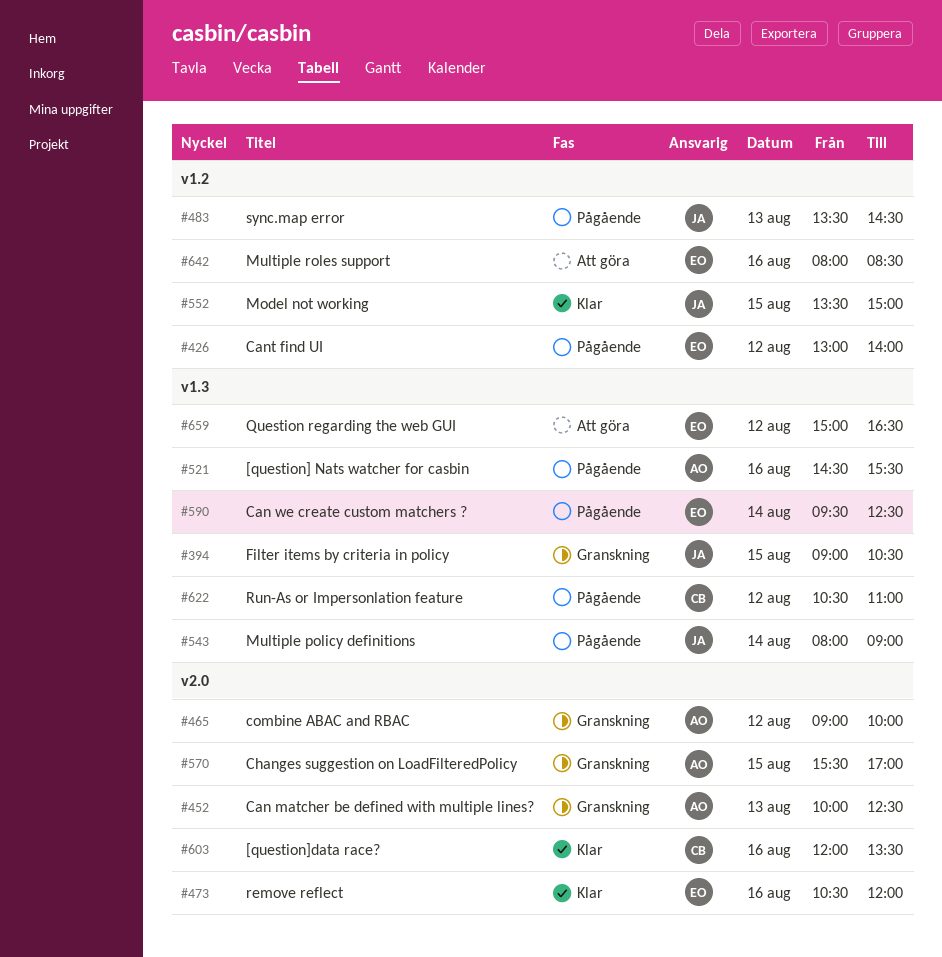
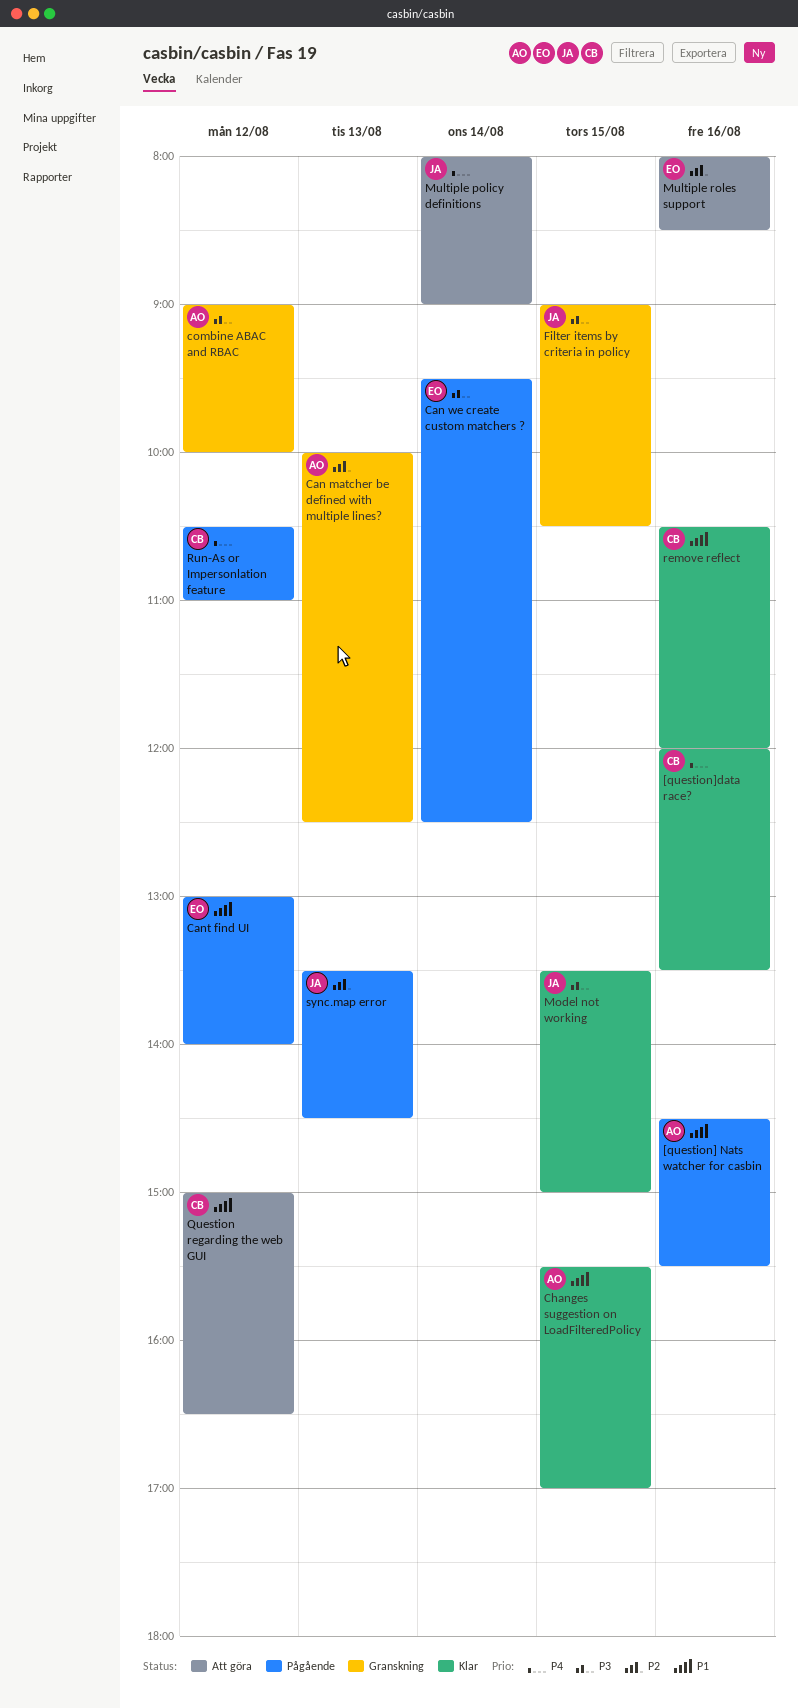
Changes suggestion on LoadFilteredPolicy, status: Granskning -> Klar
Multiple policy definitions, status: Pågående -> Att göra
Question regarding the web GUI, owner: EO -> CB
remove reflect, owner: EO -> CB

